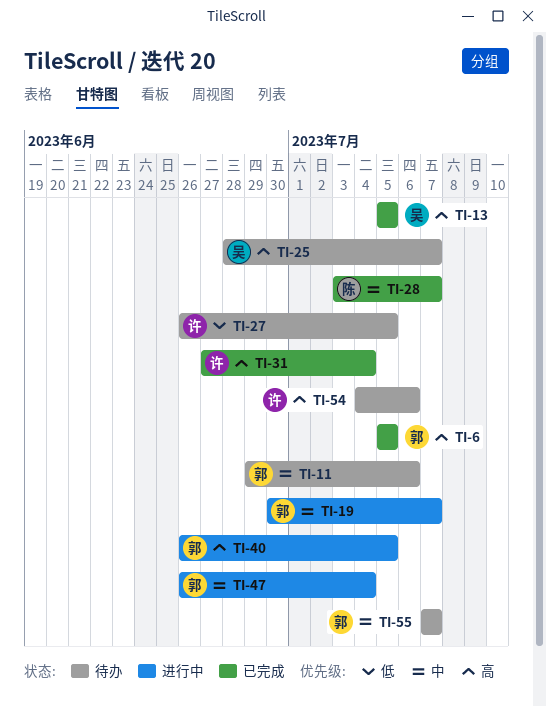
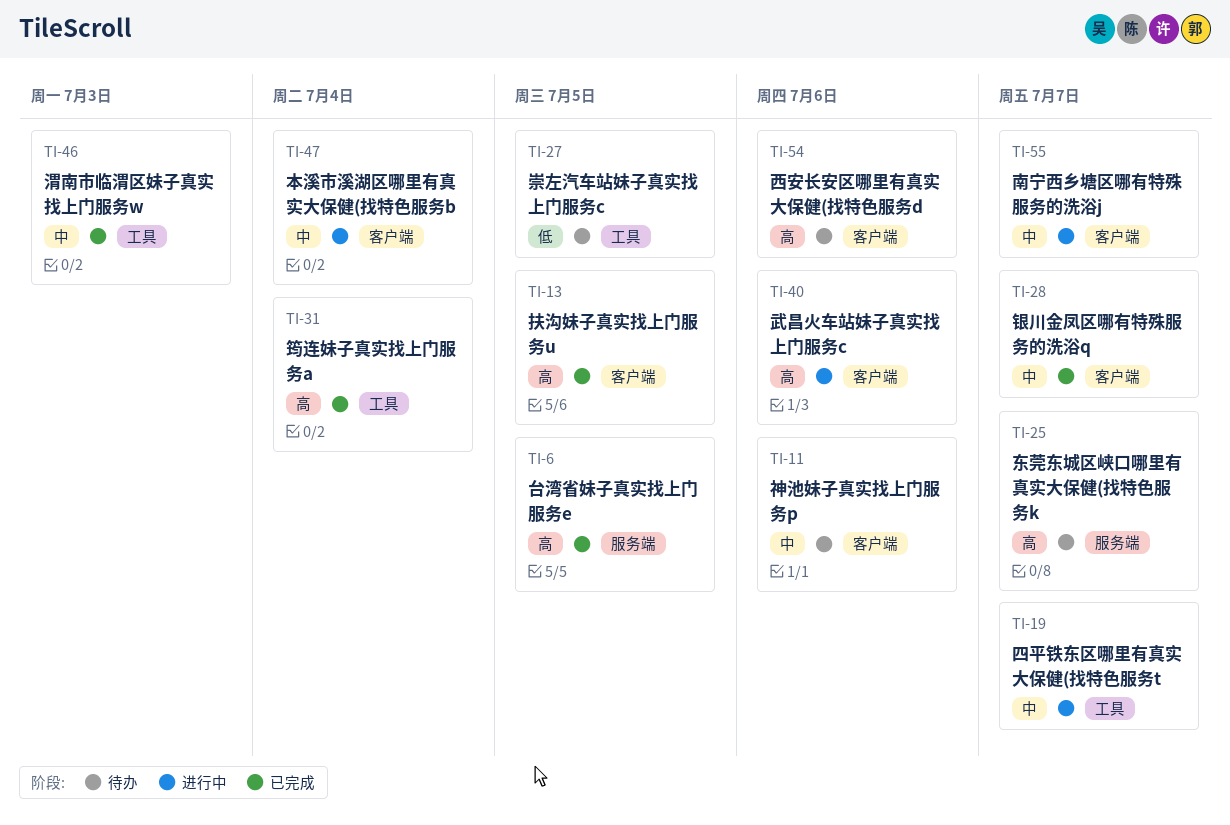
TI-40, due: Jul 5 -> Jul 6
TI-46: none -> present
TI-55, status: 待办 -> 进行中

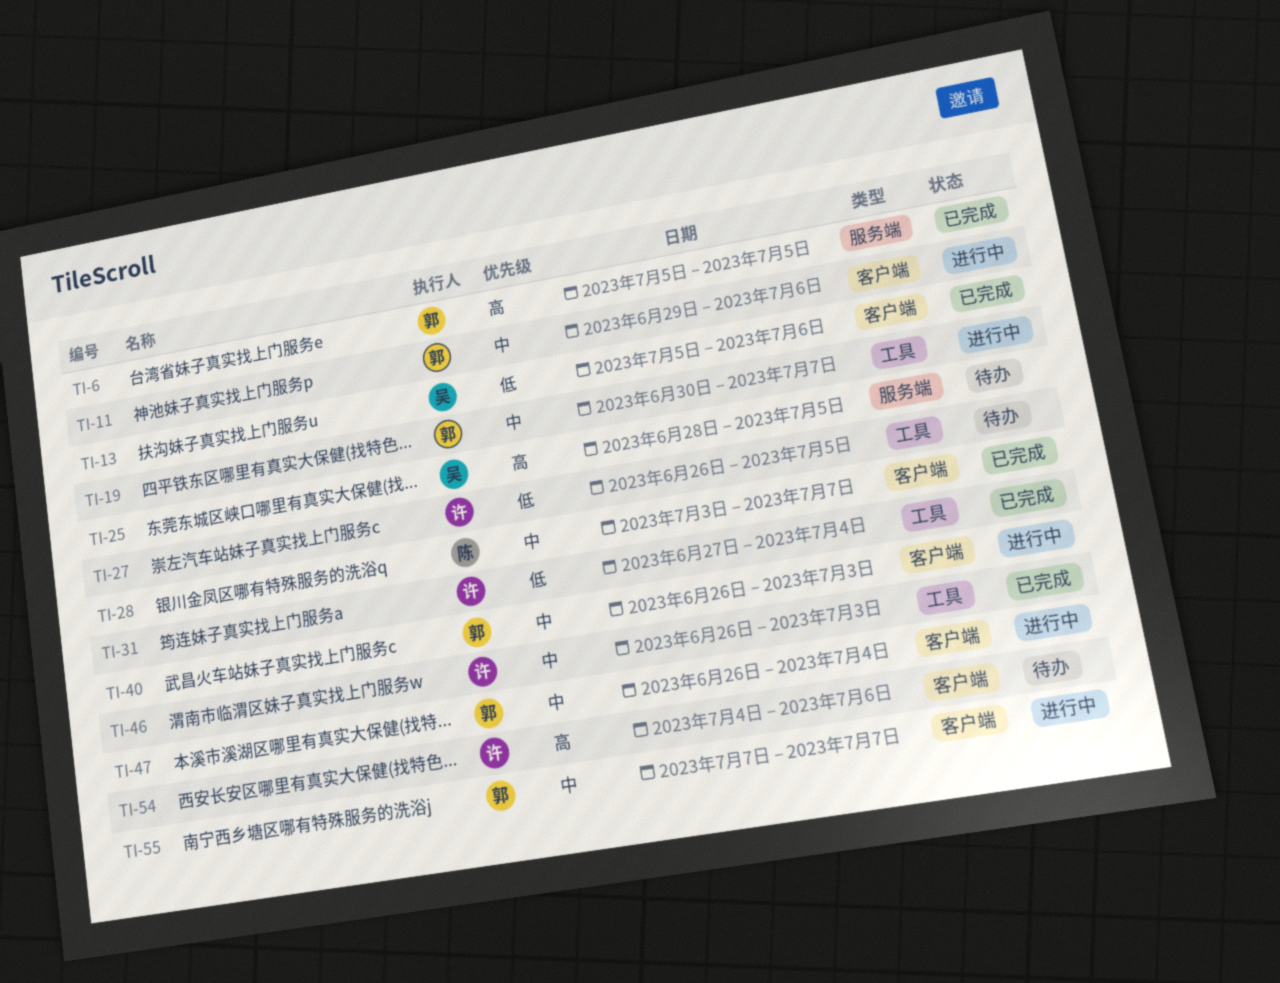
TI-11, status: 待办 -> 进行中
TI-13, priority: 高 -> 低
TI-13, due: Jul 5 -> Jul 6
TI-25, due: Jul 7 -> Jul 5
TI-31, priority: 高 -> 低
TI-40, priority: 高 -> 中
TI-40, due: Jul 6 -> Jul 3

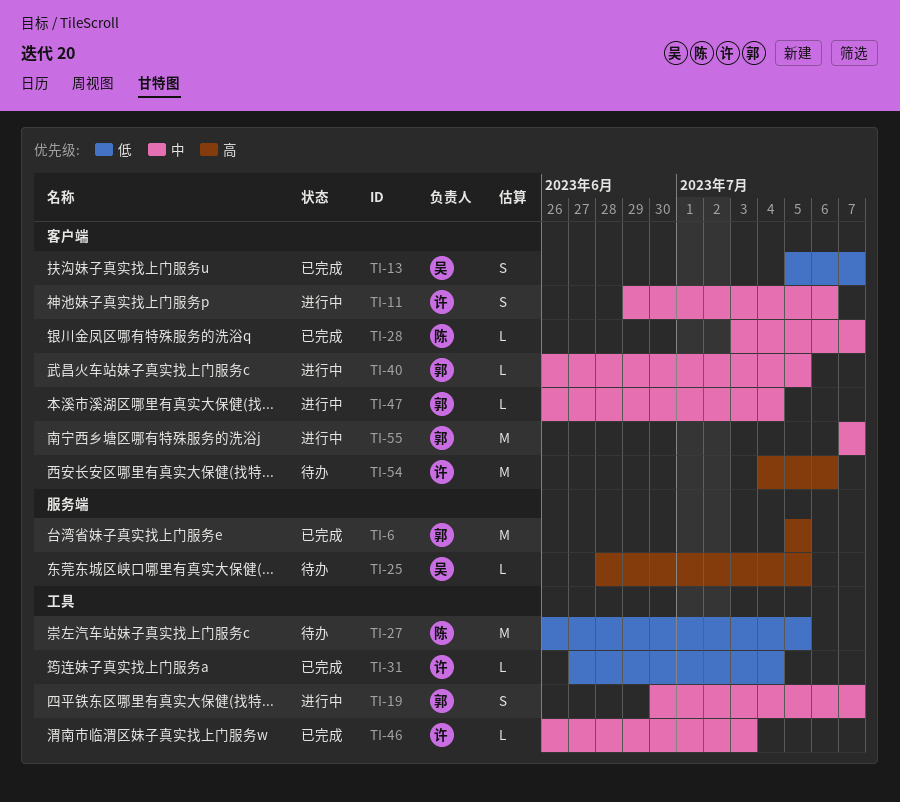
TI-11, owner: 郭 -> 许
TI-13, due: Jul 6 -> Jul 7
TI-27, owner: 许 -> 陈
TI-40, due: Jul 3 -> Jul 5

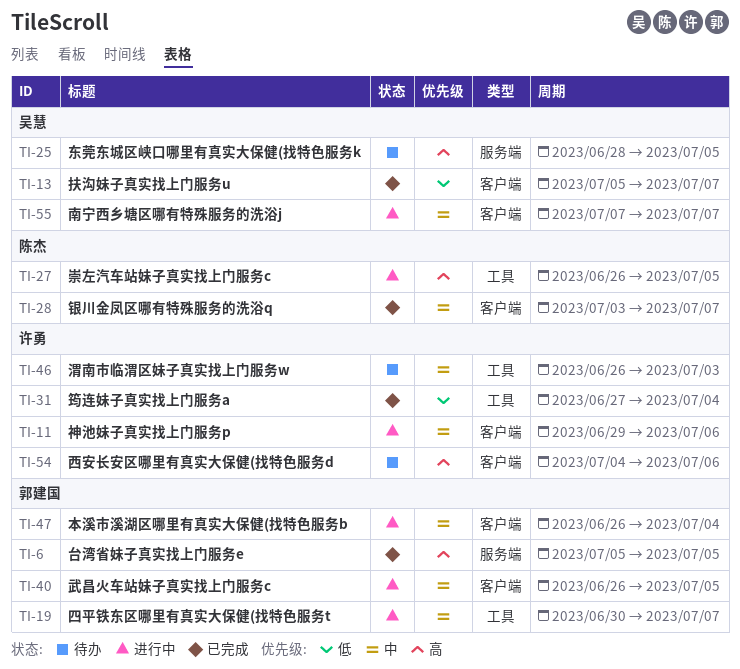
TI-27, status: 待办 -> 进行中
TI-27, priority: 低 -> 高
TI-46, status: 已完成 -> 待办
TI-55, owner: 郭建国 -> 吴慧

